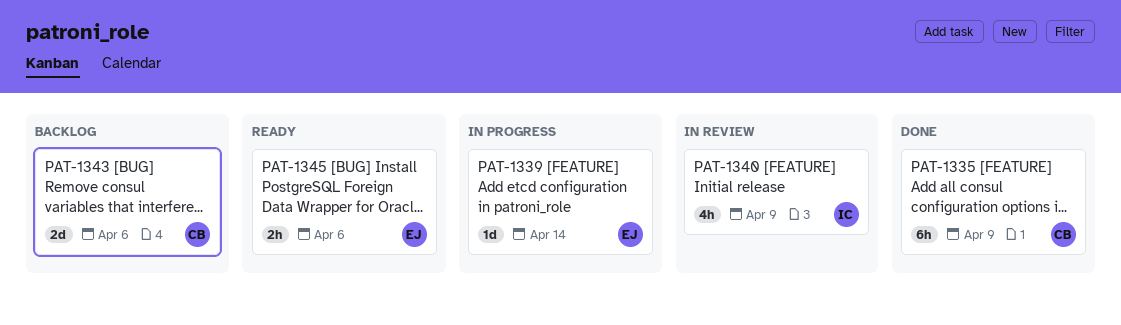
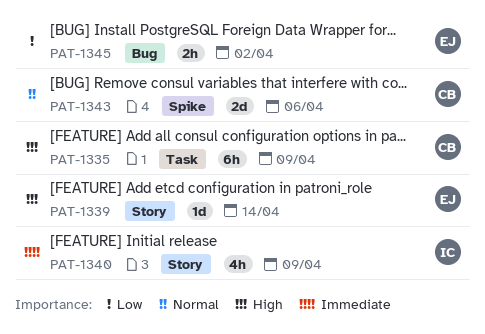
PAT-1345, due: Apr 6 -> Apr 2

